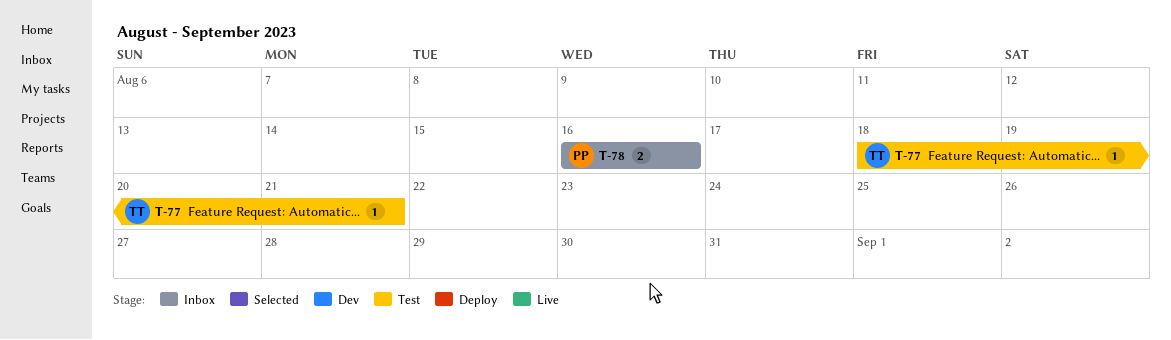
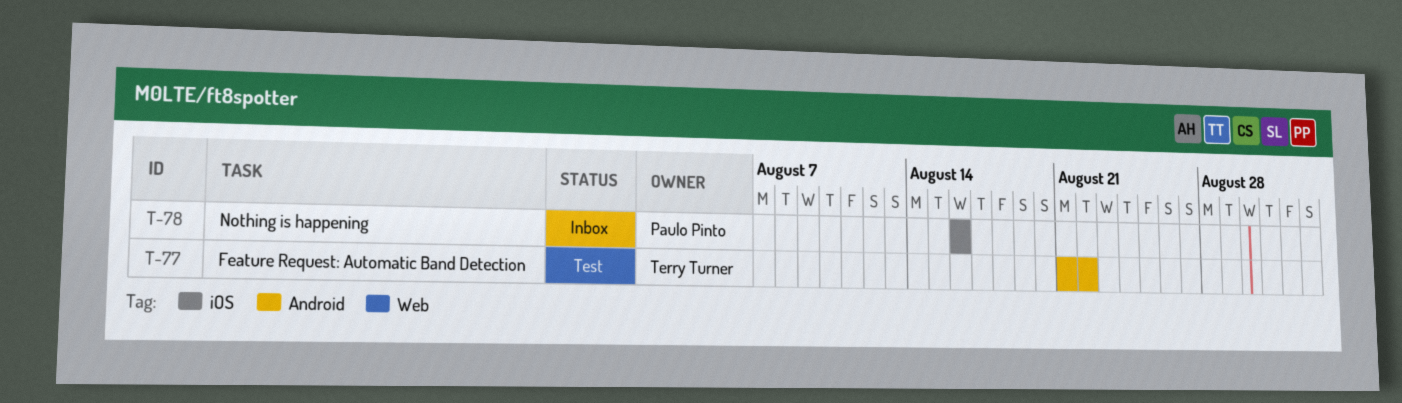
T-77, start: Aug 18 -> Aug 21
T-77, due: Aug 21 -> Aug 22

